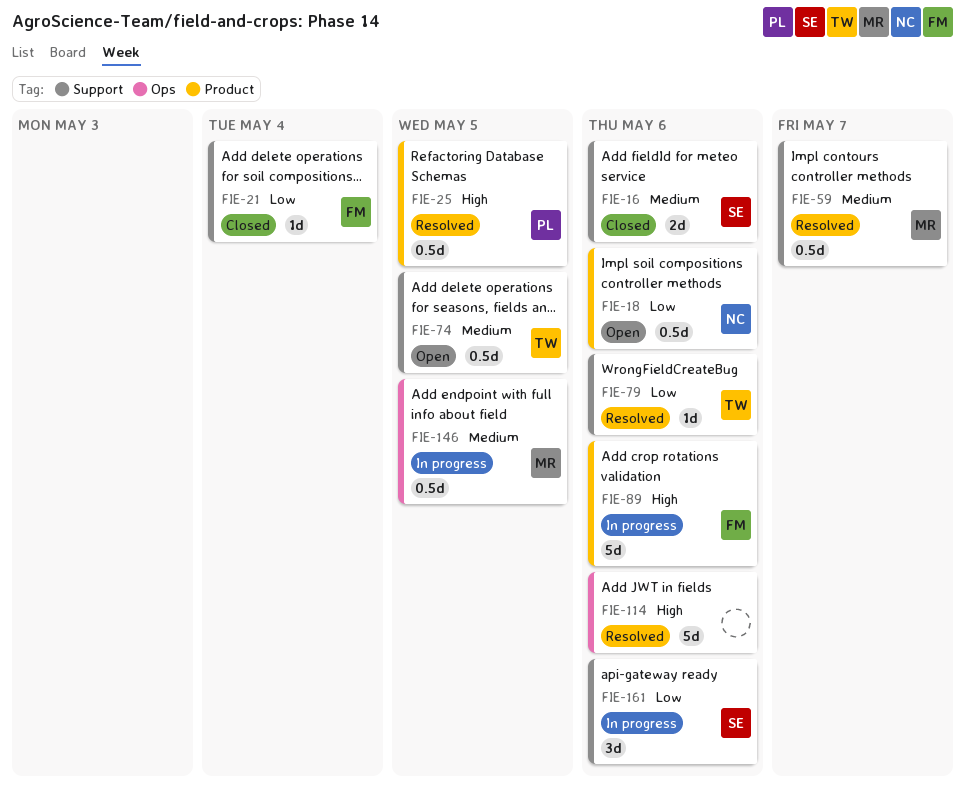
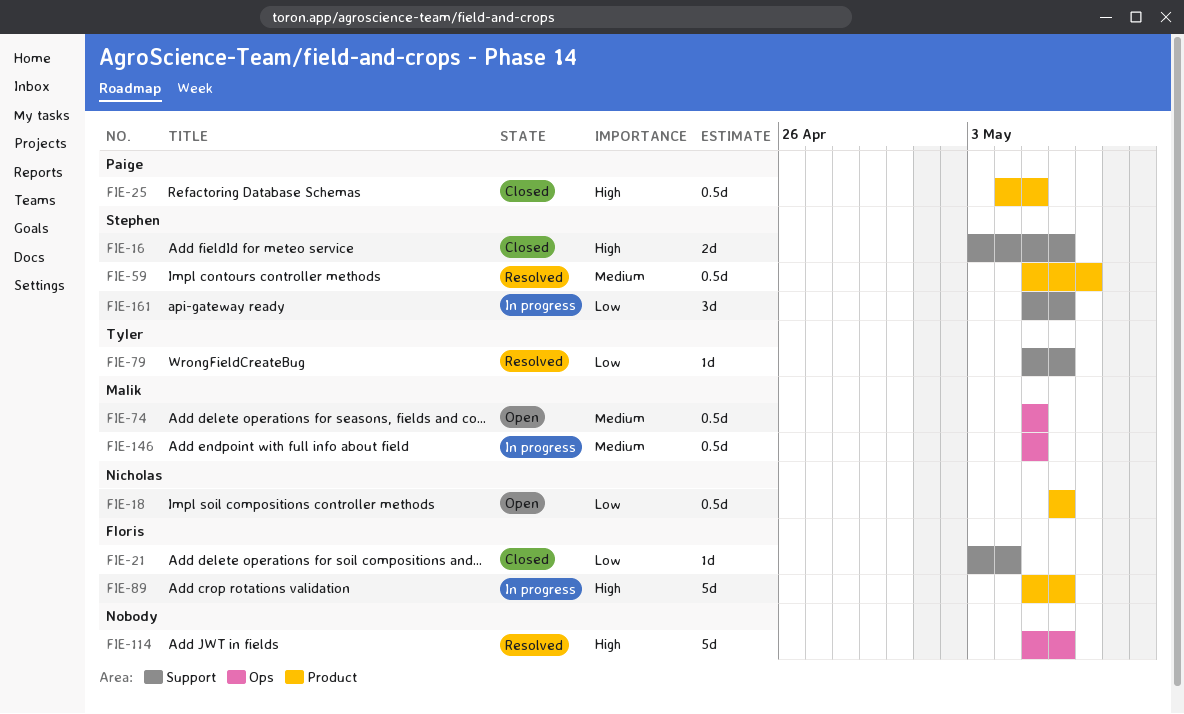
FIE-16, priority: Medium -> High
FIE-25, status: Resolved -> Closed
FIE-59, owner: Malik -> Stephen
FIE-59, label: Support -> Product
FIE-74, owner: Tyler -> Malik
FIE-74, label: Support -> Ops

